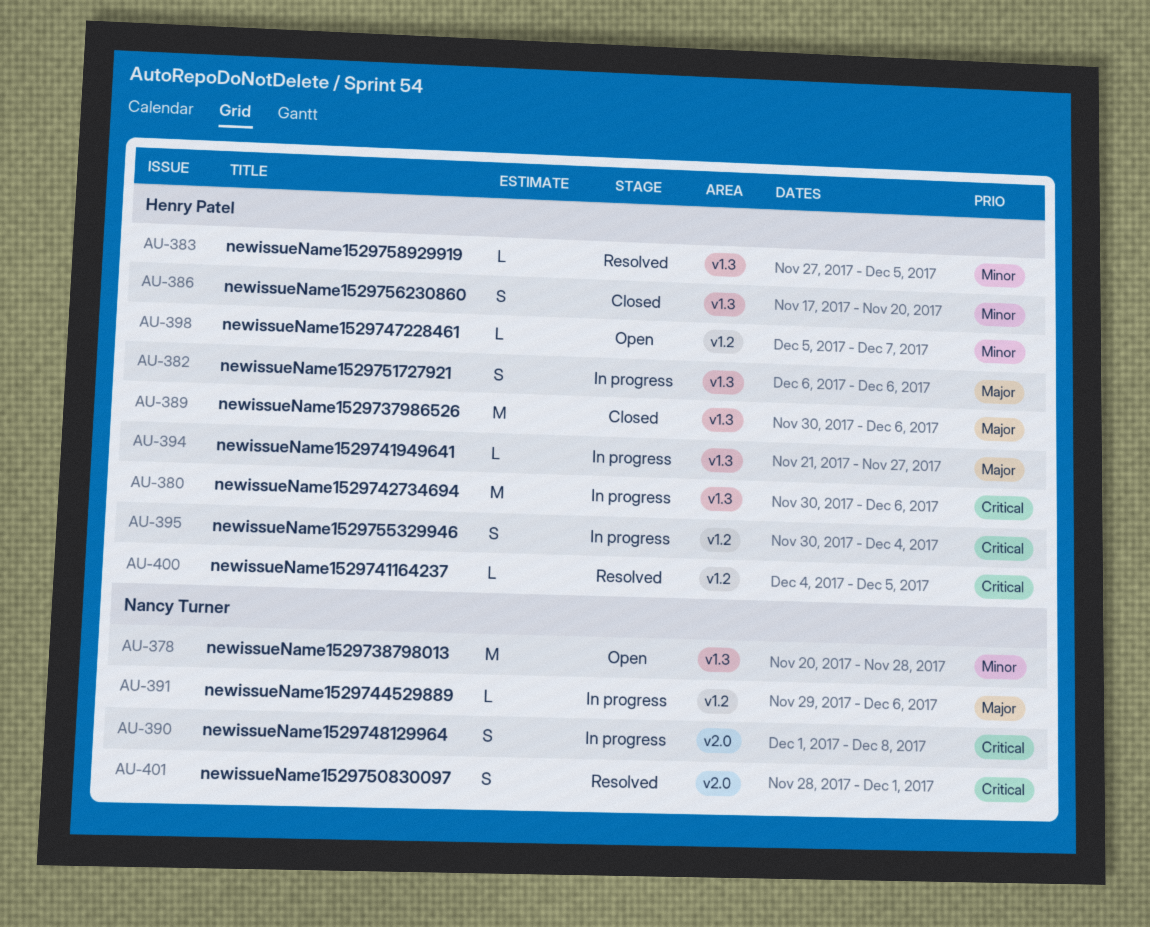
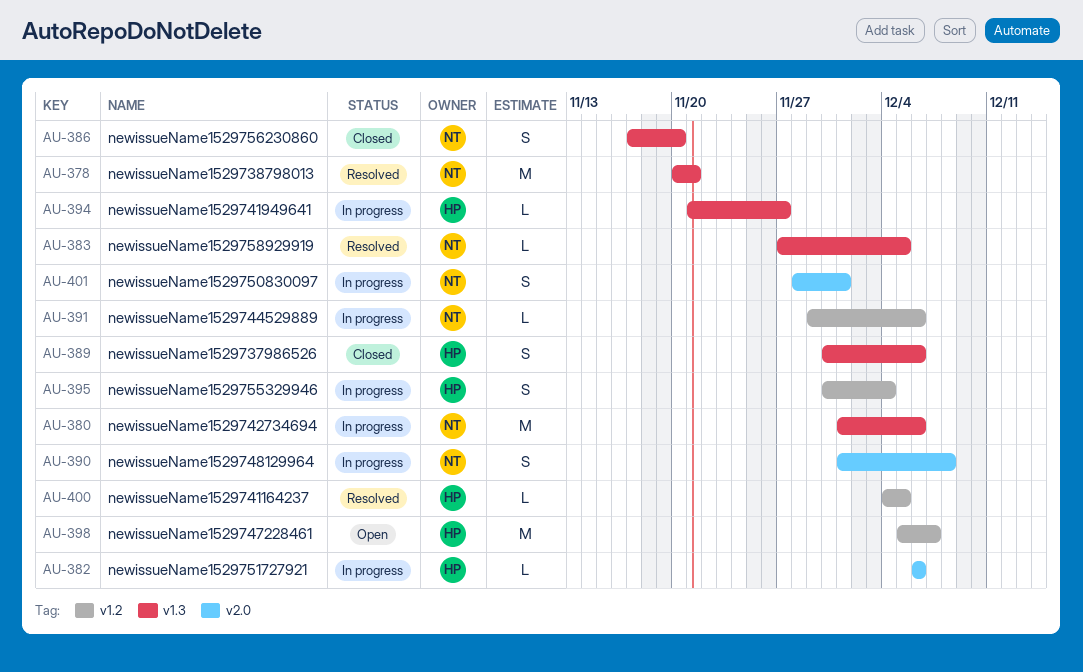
AU-378, status: Open -> Resolved
AU-378, due: Nov 28 -> Nov 21
AU-380, owner: Henry Patel -> Nancy Turner
AU-380, start: Nov 30 -> Dec 1
AU-382, label: v1.3 -> v2.0
AU-382, estimate: S -> L
AU-383, owner: Henry Patel -> Nancy Turner
AU-386, owner: Henry Patel -> Nancy Turner
AU-389, estimate: M -> S
AU-398, estimate: L -> M
AU-401, status: Resolved -> In progress

